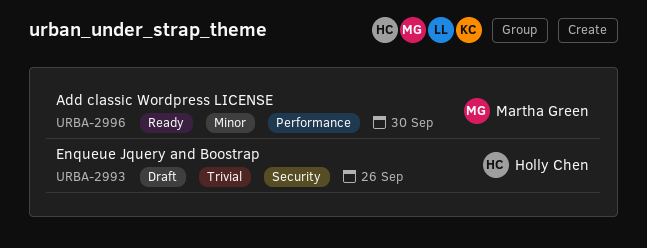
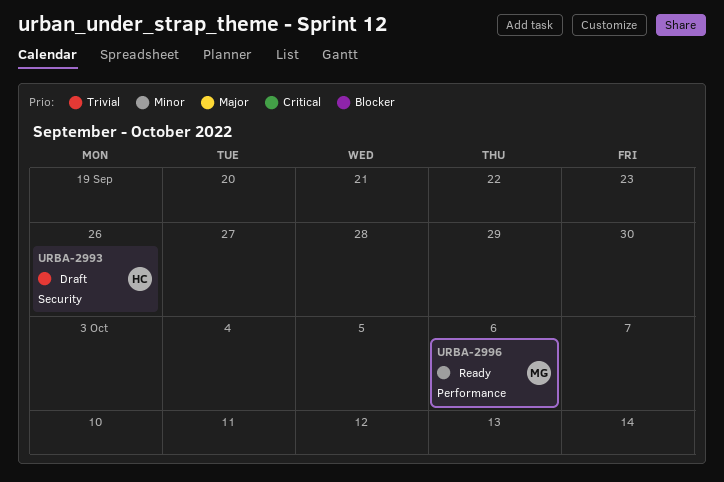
URBA-2996, due: Sep 30 -> Oct 6

